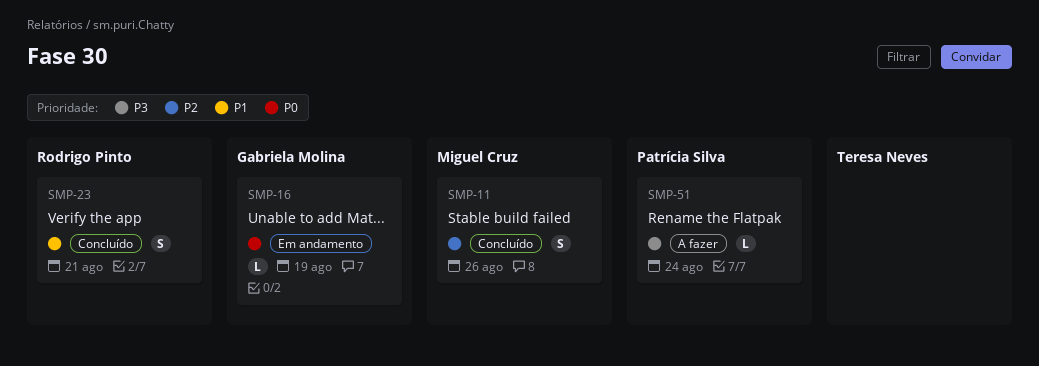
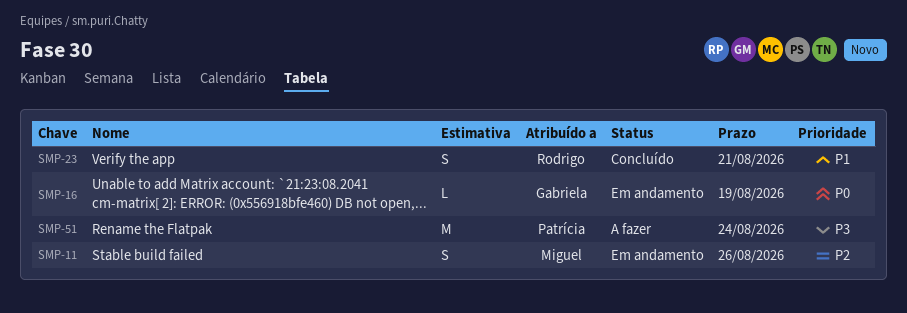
SMP-11, status: Concluído -> Em andamento
SMP-51, estimate: L -> M

